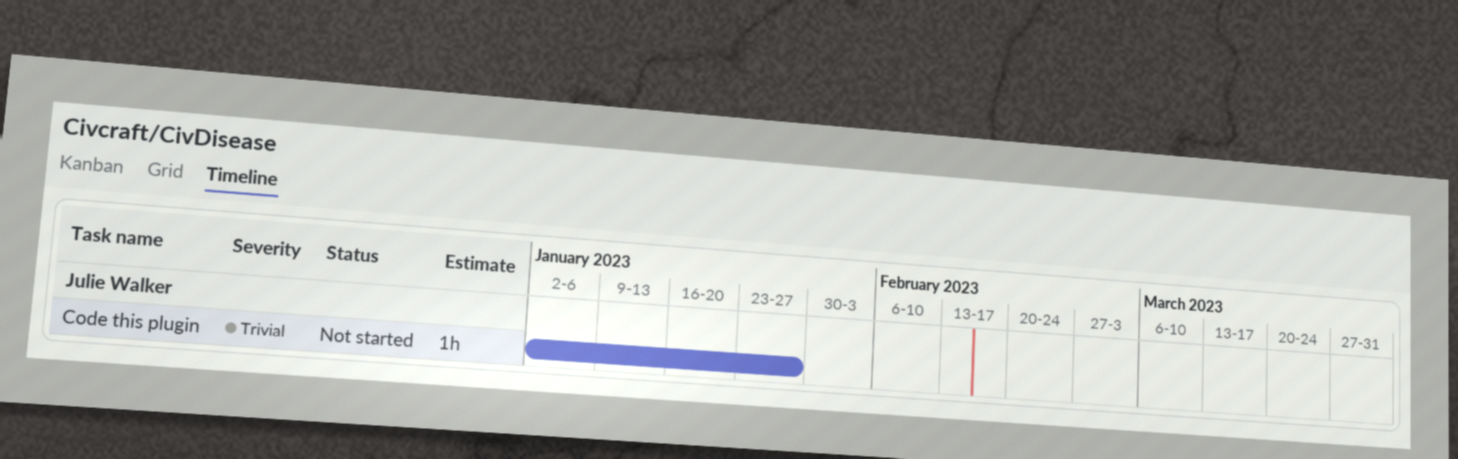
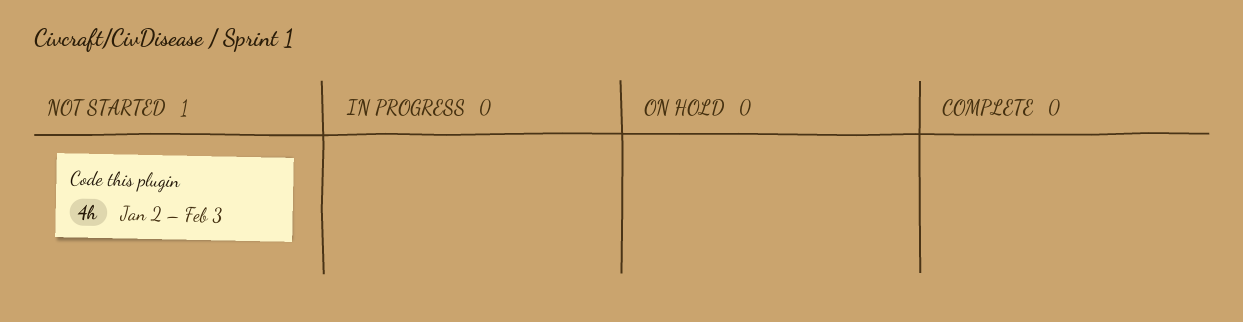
Code this plugin, estimate: 1h -> 4h
Code this plugin, due: Jan 27 -> Feb 3

